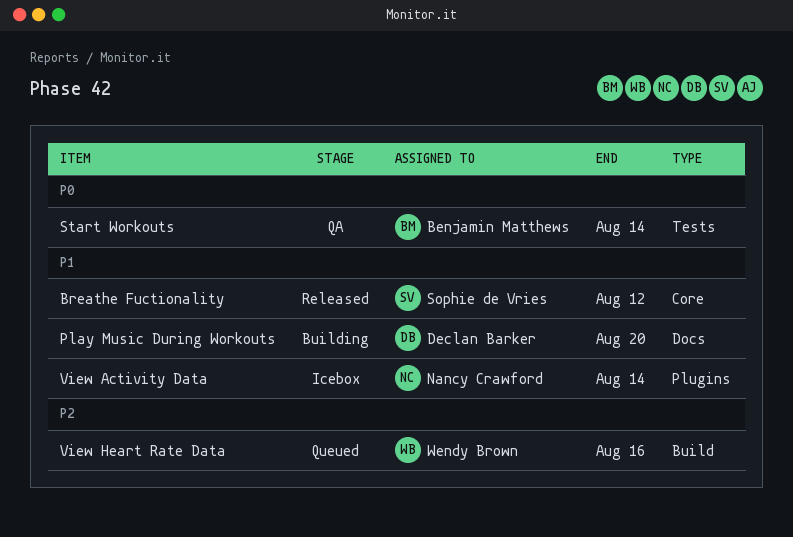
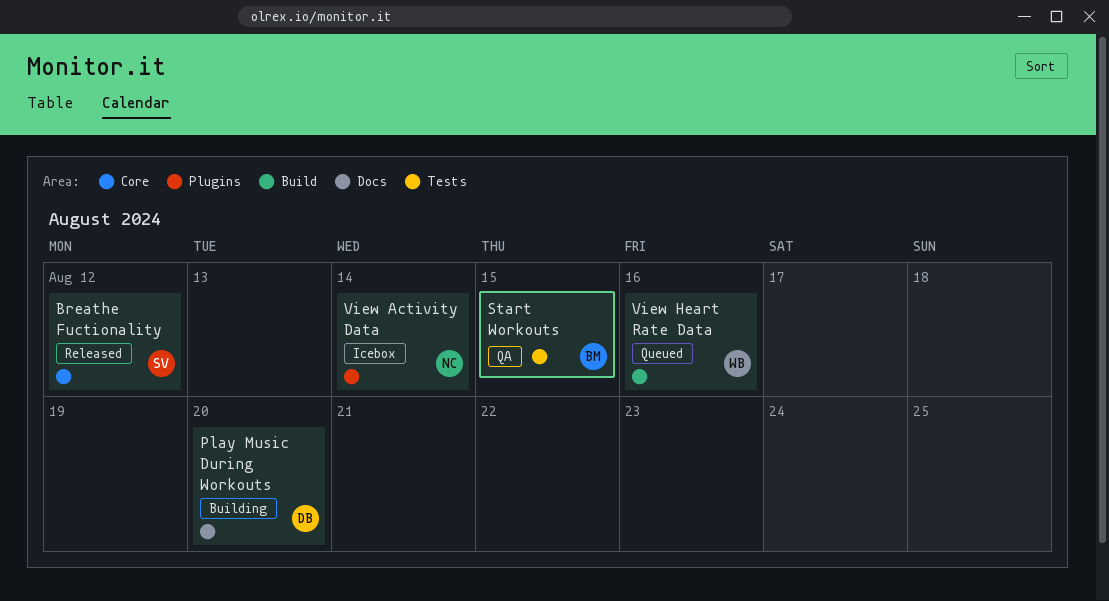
Start Workouts, due: Aug 14 -> Aug 15

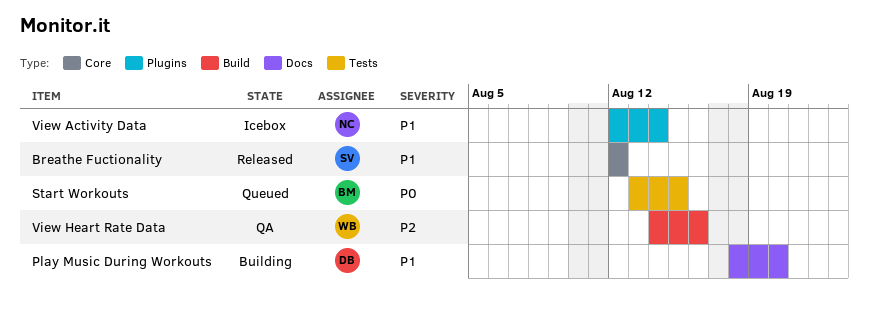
Start Workouts, status: QA -> Queued
View Heart Rate Data, status: Queued -> QA

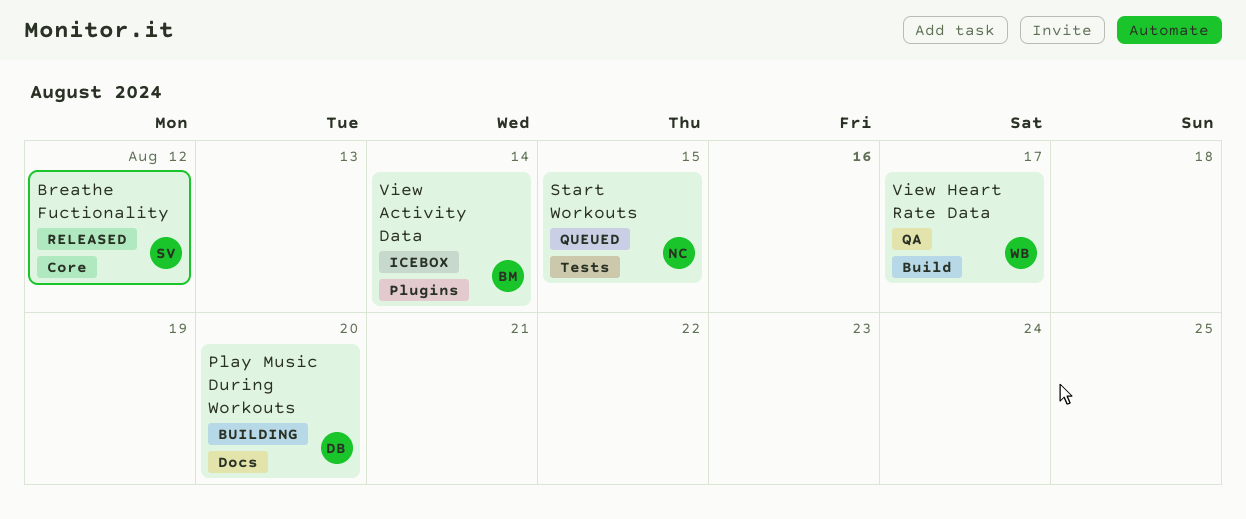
Start Workouts, owner: BM -> NC
View Activity Data, owner: NC -> BM
View Heart Rate Data, due: Aug 16 -> Aug 17

